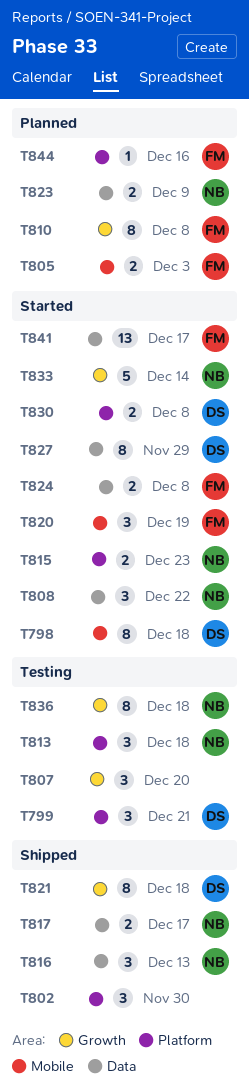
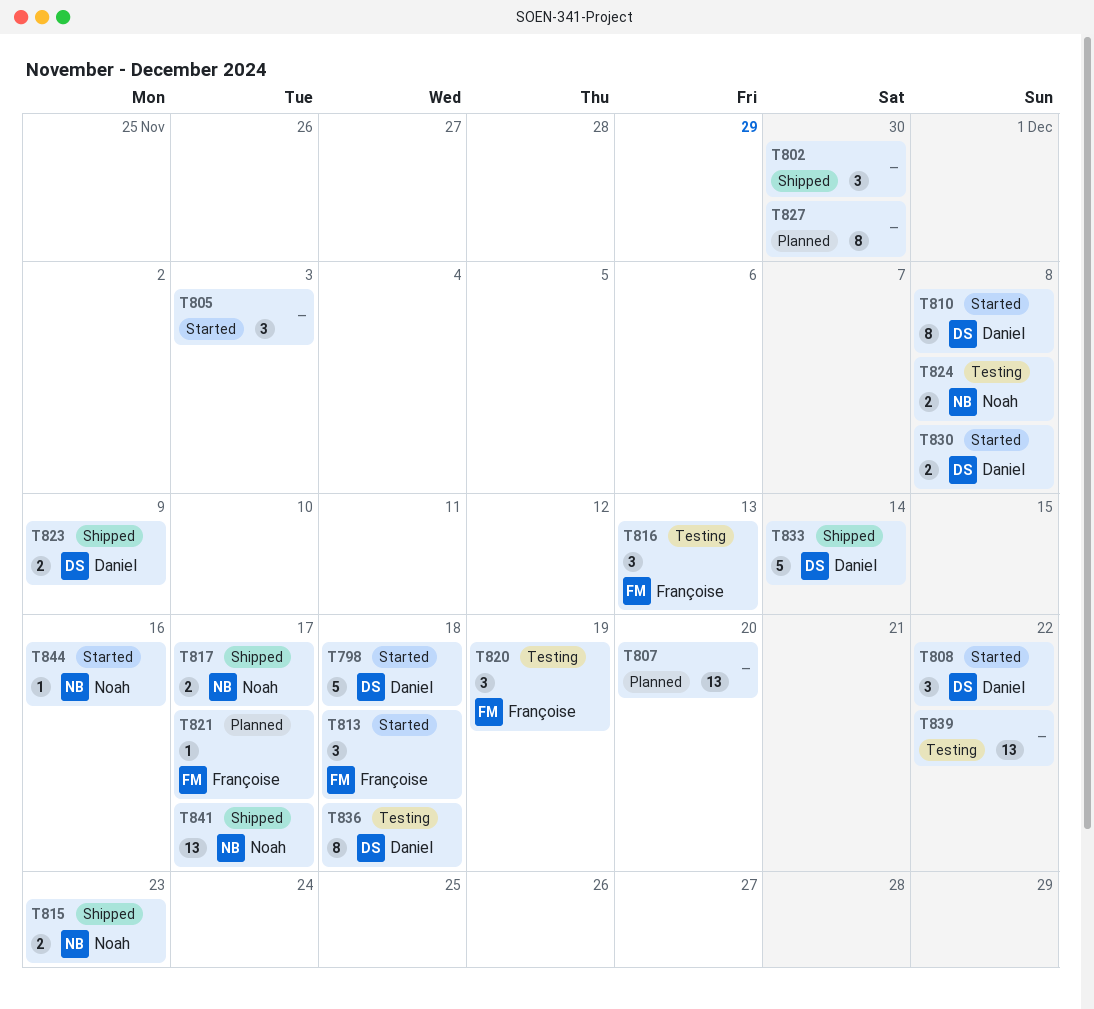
T798, estimate: 8 -> 5
T799: present -> none
T805, status: Planned -> Started
T805, owner: Françoise -> none
T805, estimate: 2 -> 3
T807, status: Testing -> Planned
T807, estimate: 3 -> 13
T808, owner: Noah -> Daniel
T810, status: Planned -> Started
T810, owner: Françoise -> Daniel
T813, status: Testing -> Started
T813, owner: Noah -> Françoise
T815, status: Started -> Shipped
T816, status: Shipped -> Testing
T816, owner: Noah -> Françoise
T820, status: Started -> Testing
T821, status: Shipped -> Planned
T821, owner: Daniel -> Françoise
T821, estimate: 8 -> 1
T821, due: Dec 18 -> Dec 17
T823, status: Planned -> Shipped
T823, owner: Noah -> Daniel
T824, status: Started -> Testing
T824, owner: Françoise -> Noah
T827, status: Started -> Planned
T827, owner: Daniel -> none
T827, due: Nov 29 -> Nov 30
T833, status: Started -> Shipped
T833, owner: Noah -> Daniel
T836, owner: Noah -> Daniel
T839: none -> present
T841, status: Started -> Shipped
T841, owner: Françoise -> Noah
T844, status: Planned -> Started
T844, owner: Françoise -> Noah

